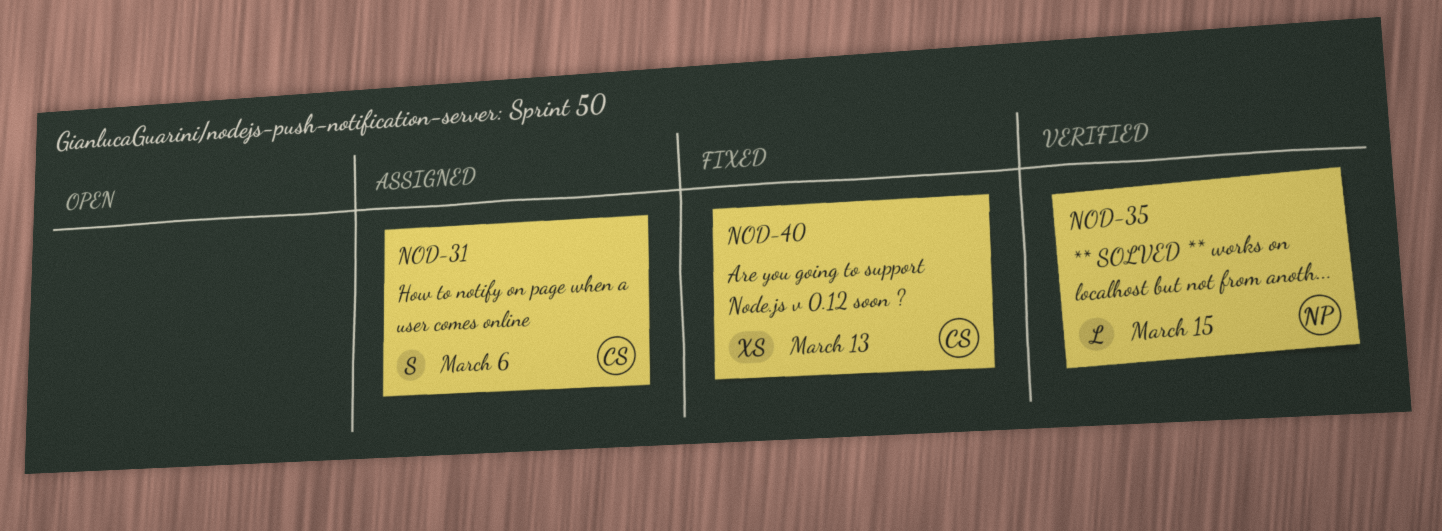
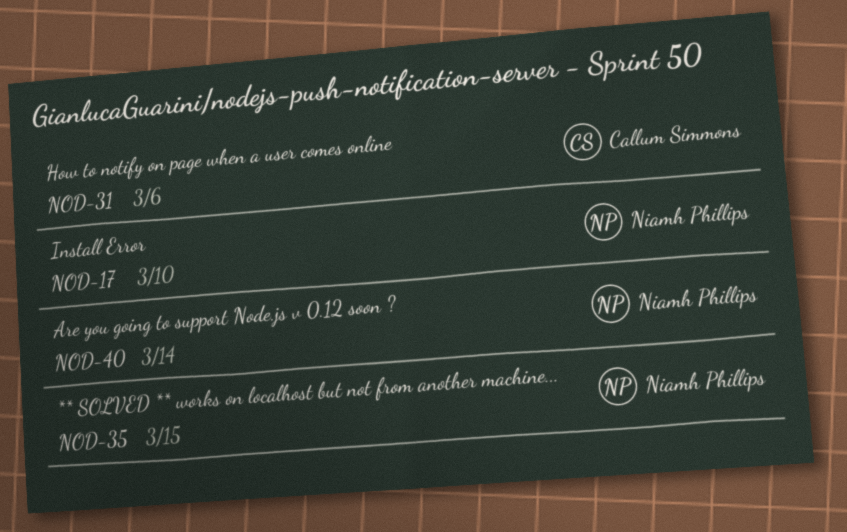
NOD-17: none -> present
NOD-40, owner: Callum Simmons -> Niamh Phillips
NOD-40, due: Mar 13 -> Mar 14

